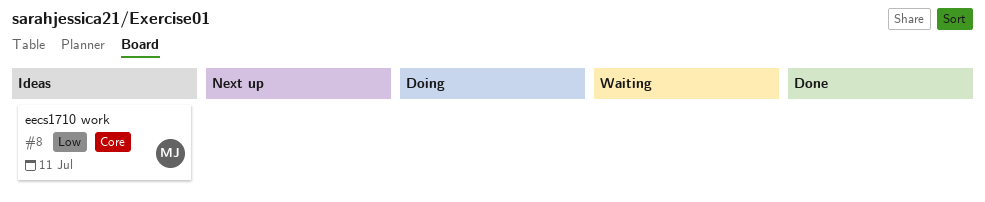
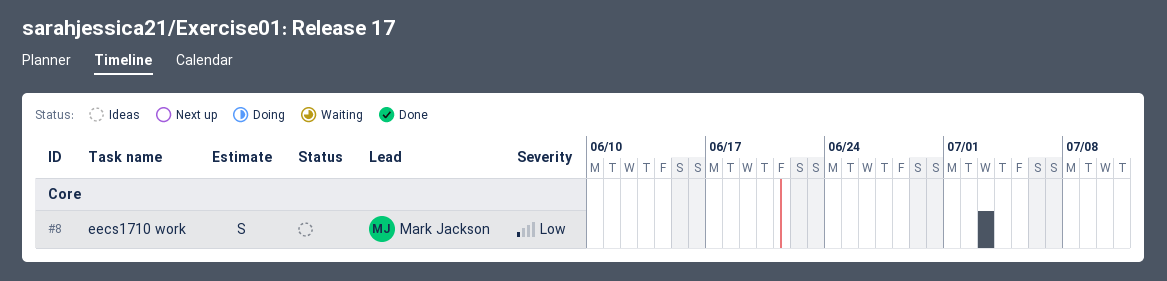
#8, due: Jul 11 -> Jul 3

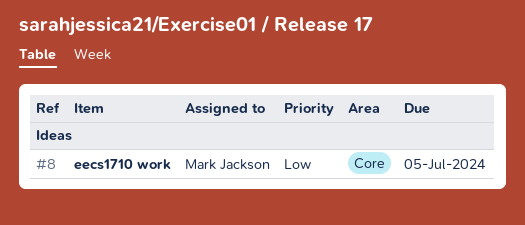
#8, due: Jul 3 -> Jul 5

